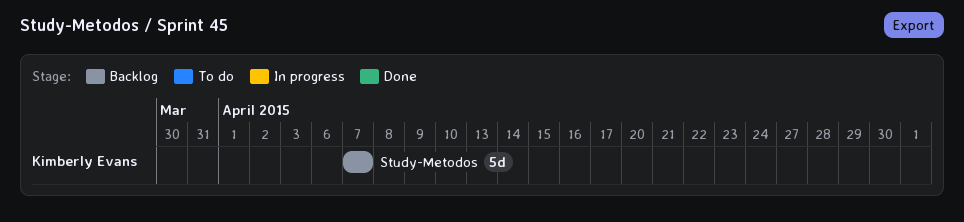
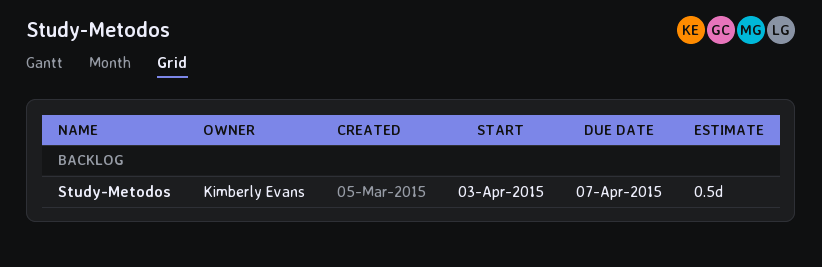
Study-Metodos, estimate: 5d -> 0.5d
Study-Metodos, start: Apr 7 -> Apr 3

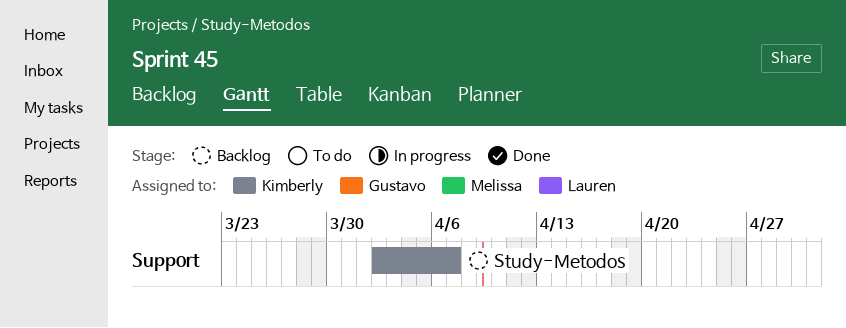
Study-Metodos, start: Apr 3 -> Apr 2

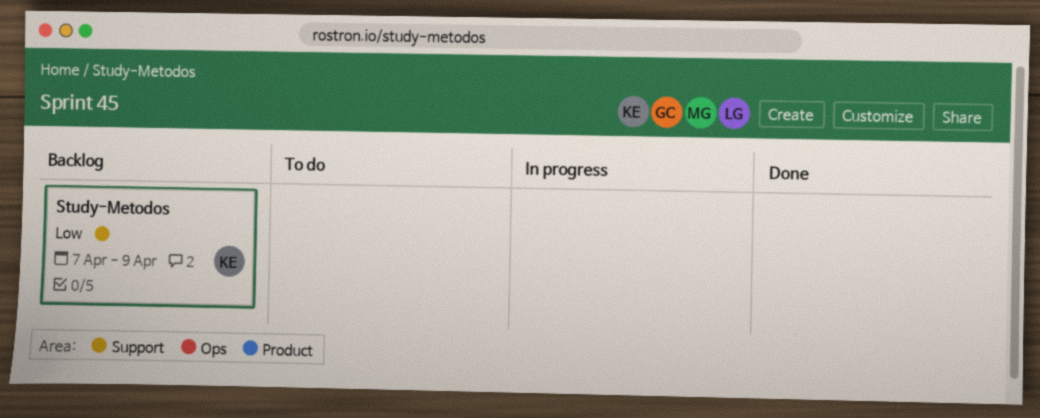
Study-Metodos, start: Apr 2 -> Apr 7
Study-Metodos, due: Apr 7 -> Apr 9

